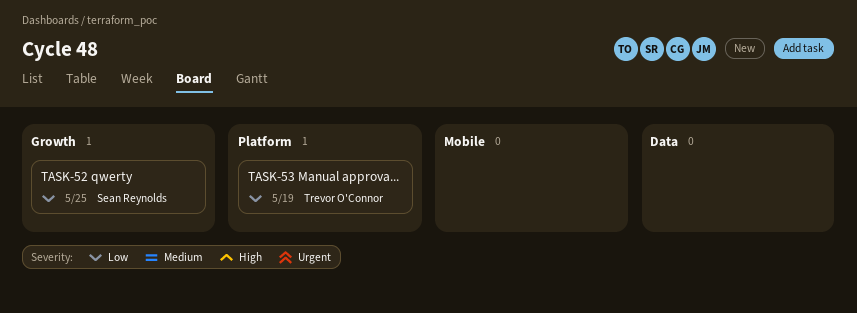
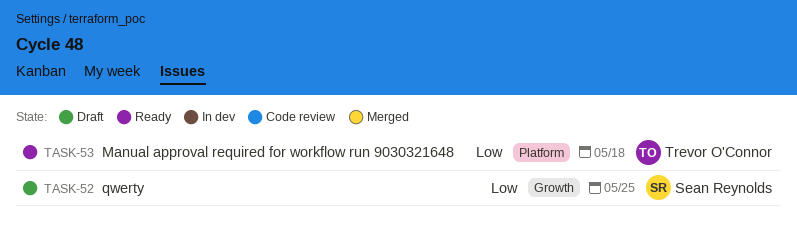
TASK-53, due: May 19 -> May 18

